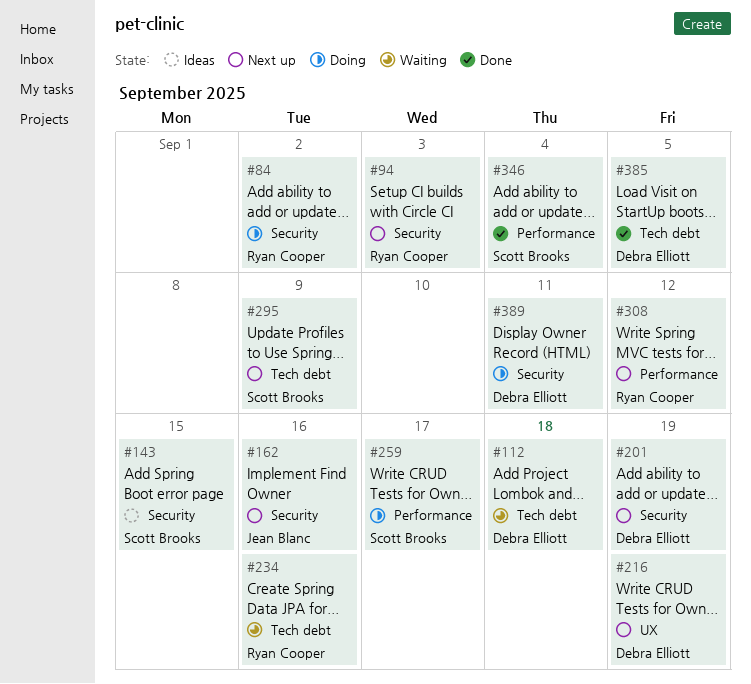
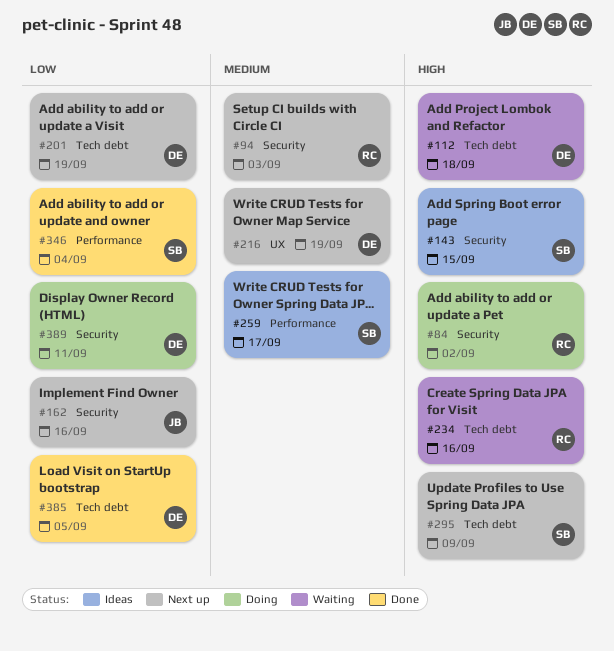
#201, label: Security -> Tech debt
#259, status: Doing -> Ideas
#308: present -> none

